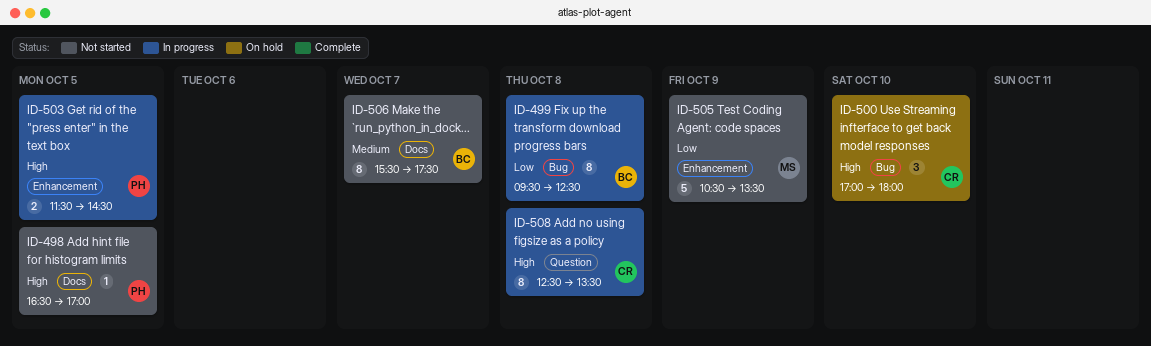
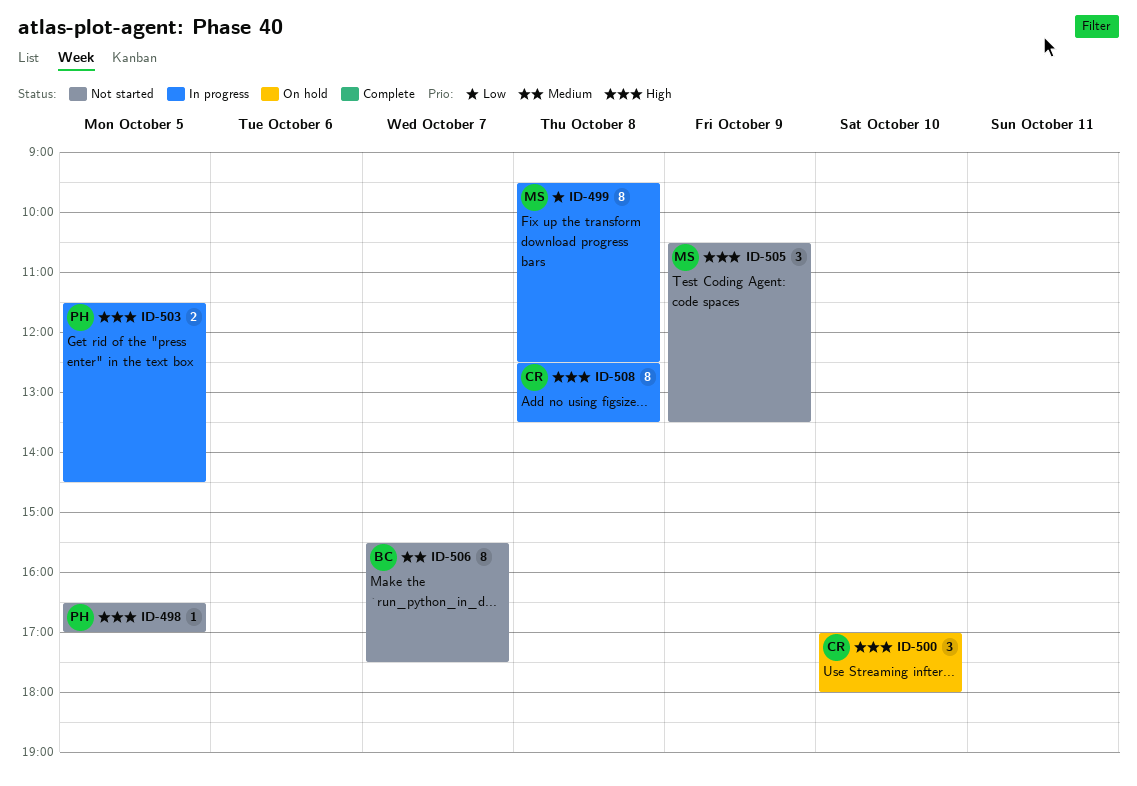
ID-499, owner: BC -> MS
ID-505, priority: Low -> High
ID-505, estimate: 5 -> 3

